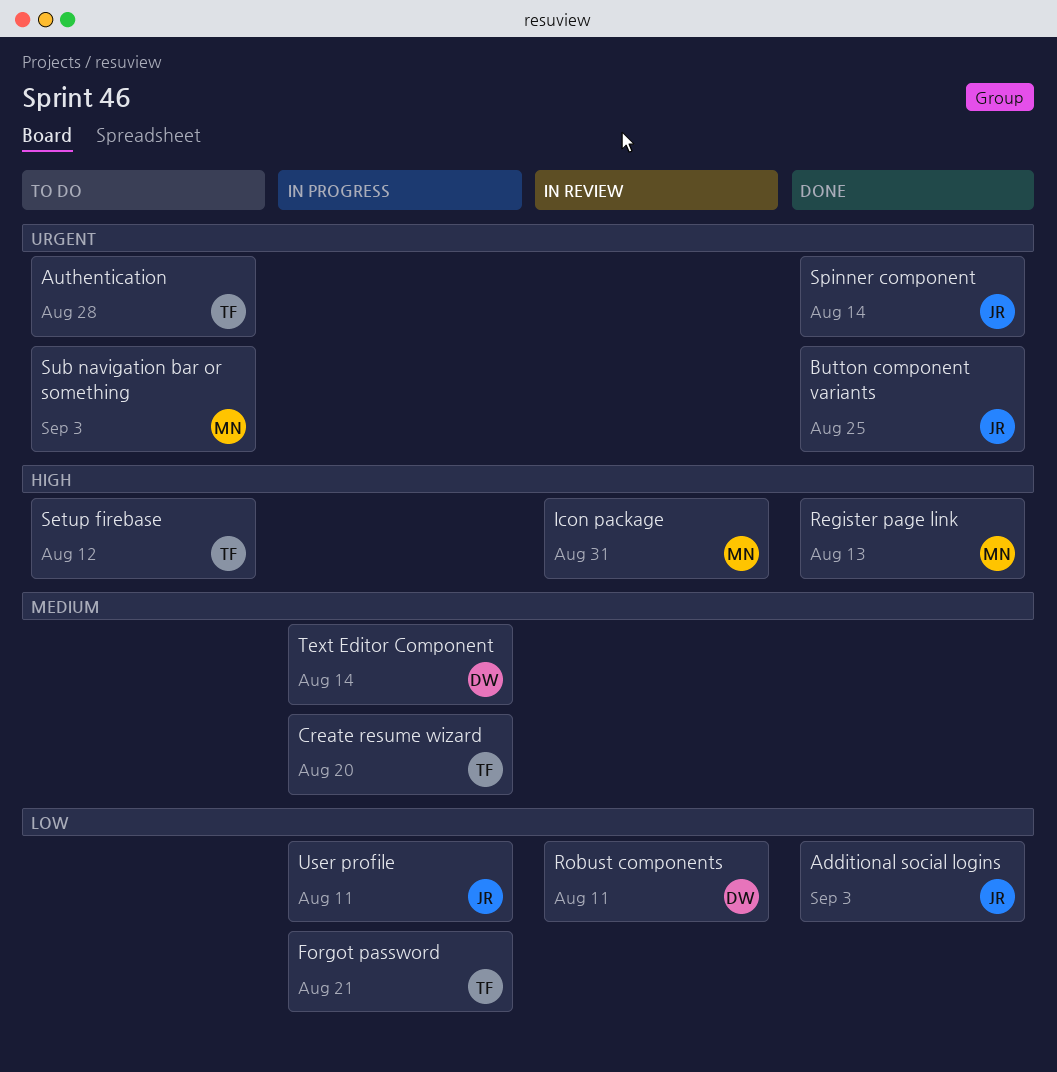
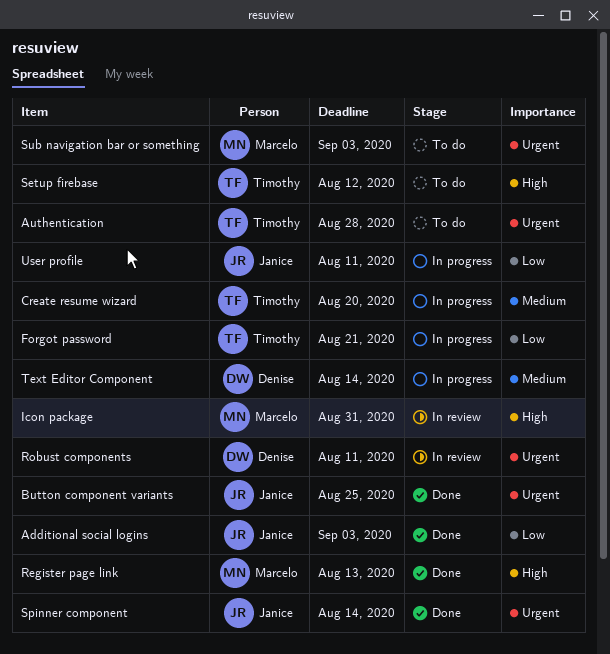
Robust components, priority: Low -> Urgent

